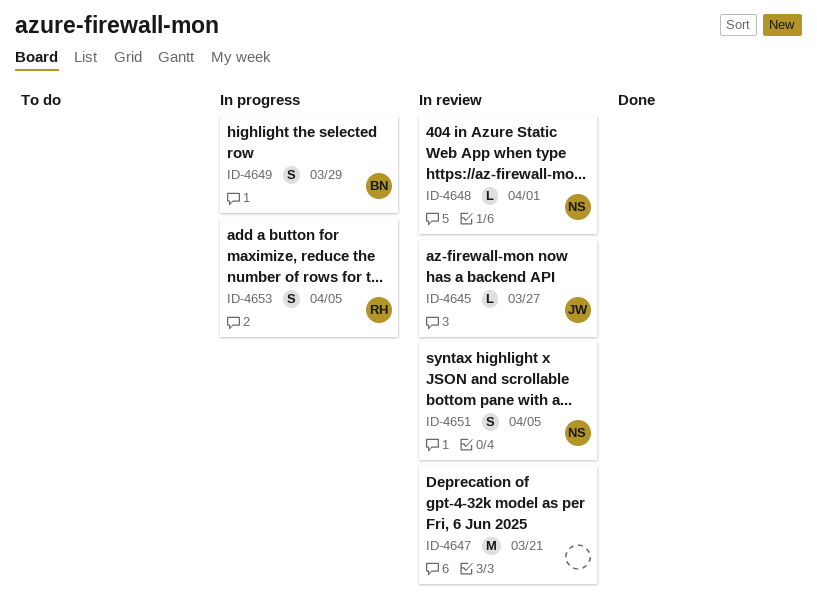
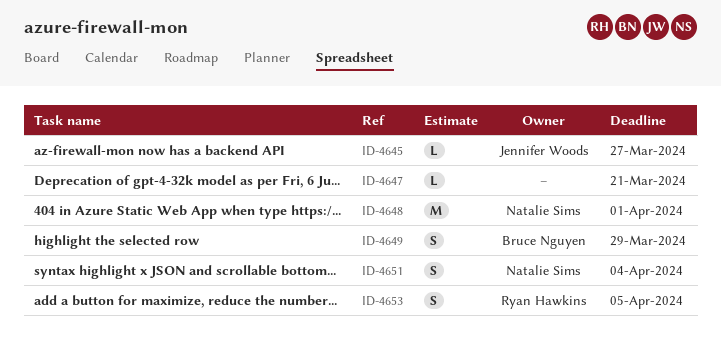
ID-4647, estimate: M -> L
ID-4648, estimate: L -> M
ID-4651, due: Apr 5 -> Apr 4

